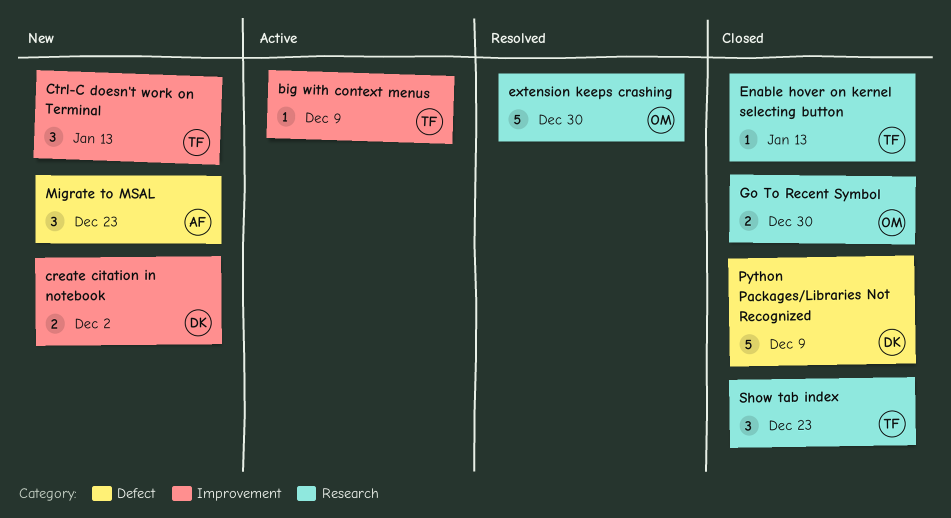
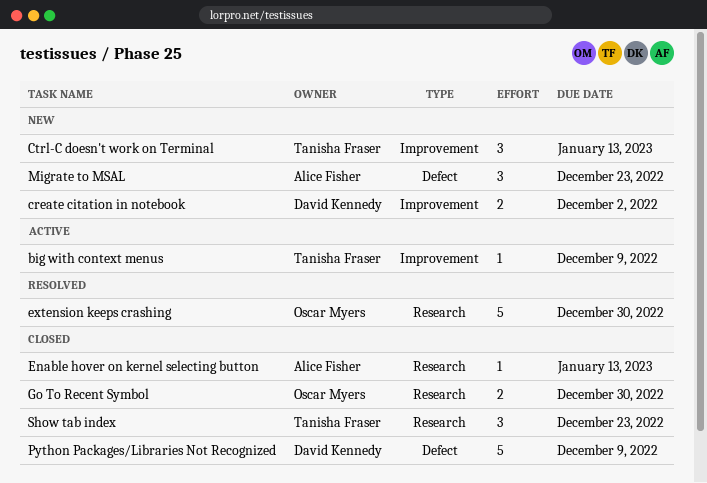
Enable hover on kernel selecting button, owner: Tanisha Fraser -> Alice Fisher

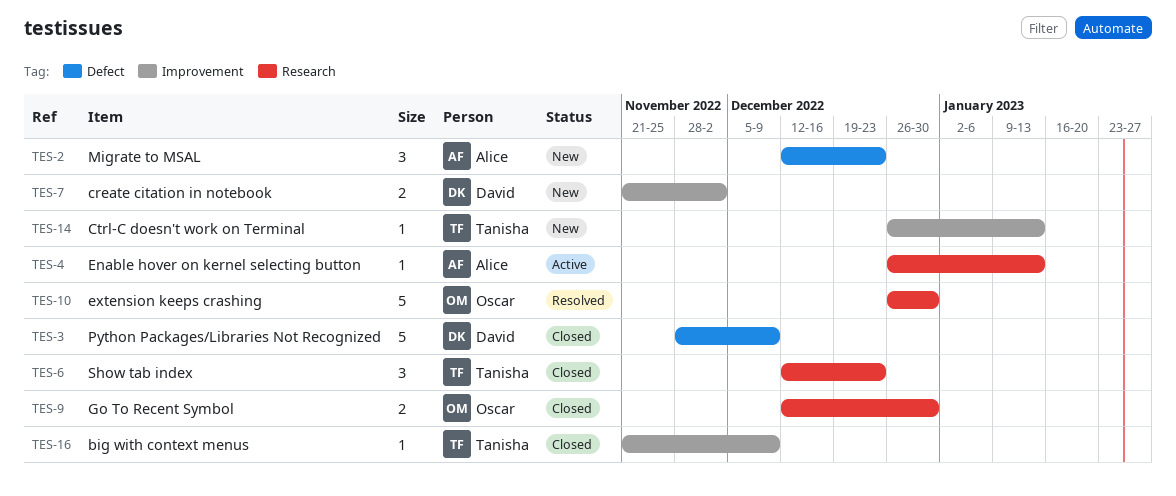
big with context menus, status: Active -> Closed
Ctrl-C doesn't work on Terminal, estimate: 3 -> 1
Enable hover on kernel selecting button, status: Closed -> Active

